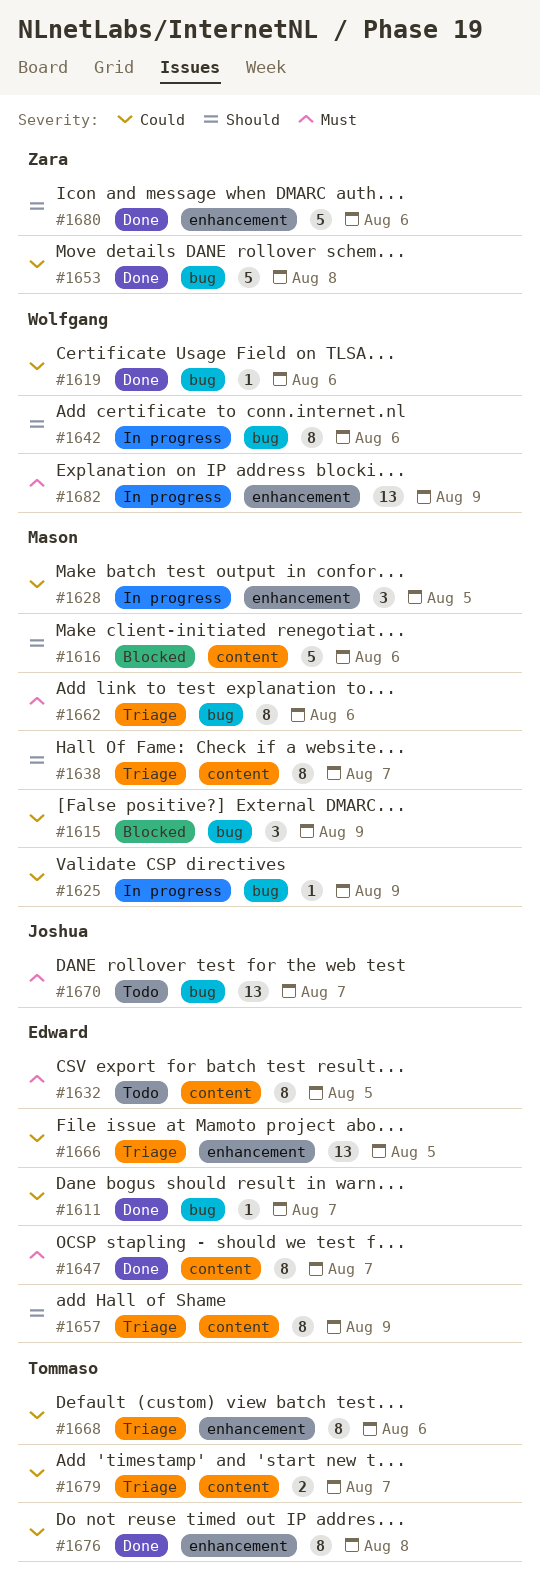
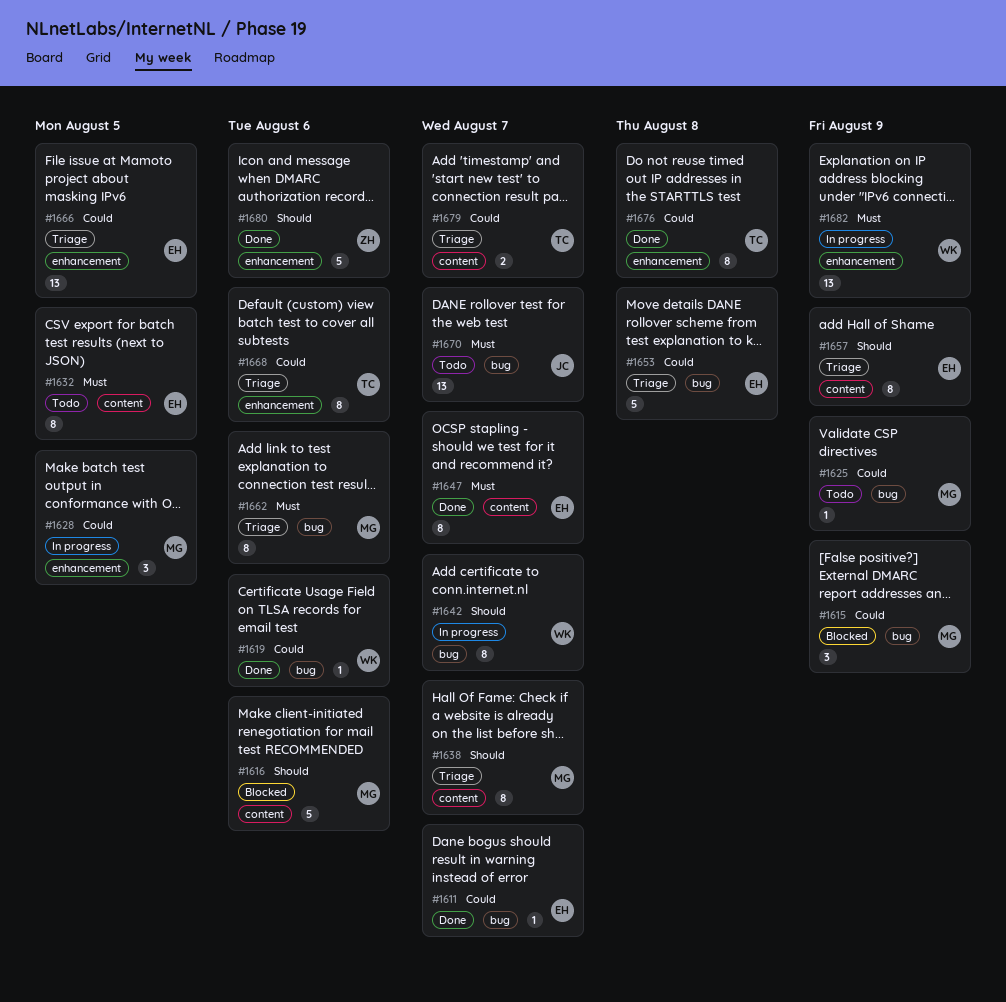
#1625, status: In progress -> Todo
#1642, due: Aug 6 -> Aug 7
#1653, status: Done -> Triage
#1653, owner: Zara -> Edward

